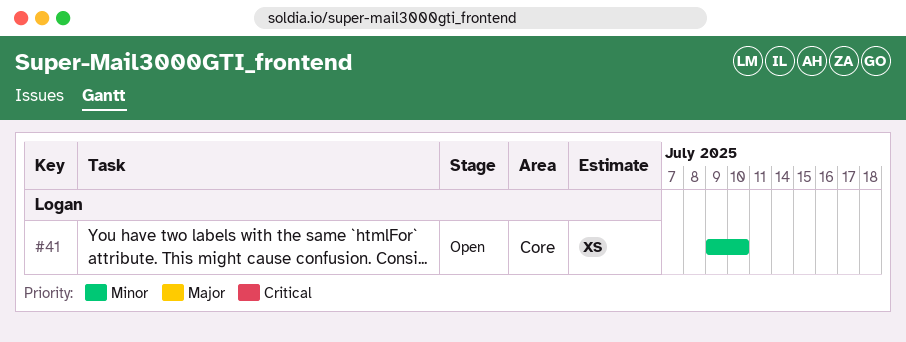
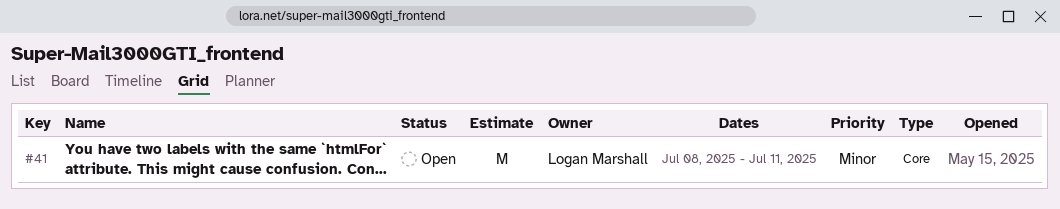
#41, estimate: XS -> M
#41, start: Jul 9 -> Jul 8
#41, due: Jul 10 -> Jul 11

